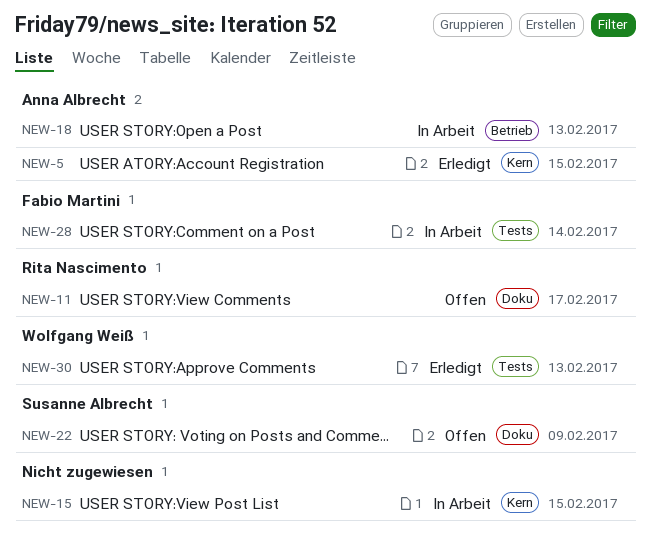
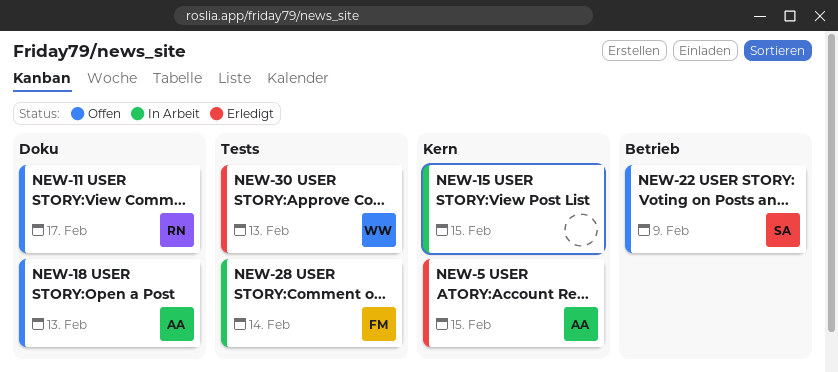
NEW-18, status: In Arbeit -> Offen
NEW-18, label: Betrieb -> Doku
NEW-22, label: Doku -> Betrieb

